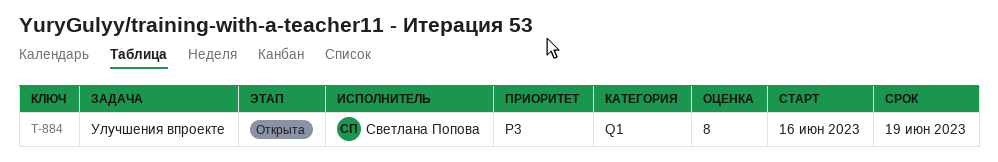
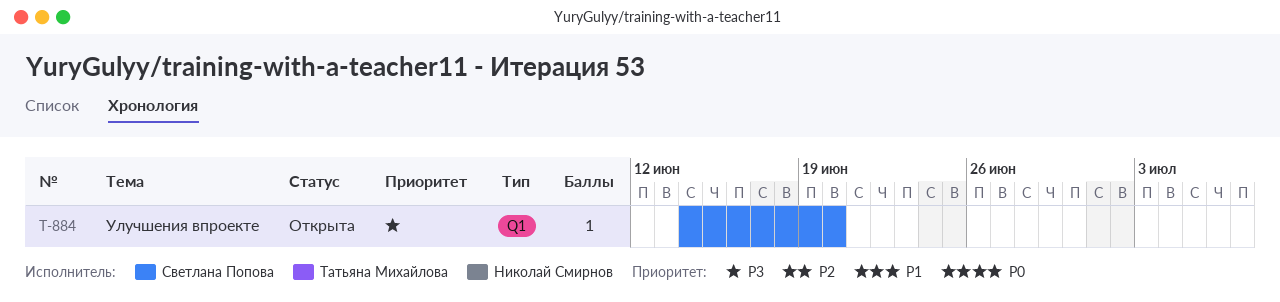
T-884, estimate: 8 -> 1
T-884, start: Jun 16 -> Jun 14
T-884, due: Jun 19 -> Jun 20

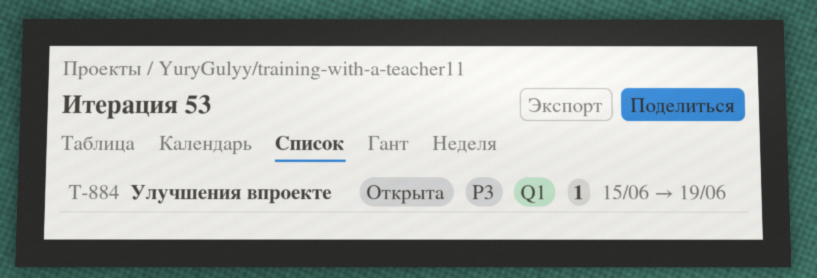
T-884, start: Jun 14 -> Jun 15
T-884, due: Jun 20 -> Jun 19

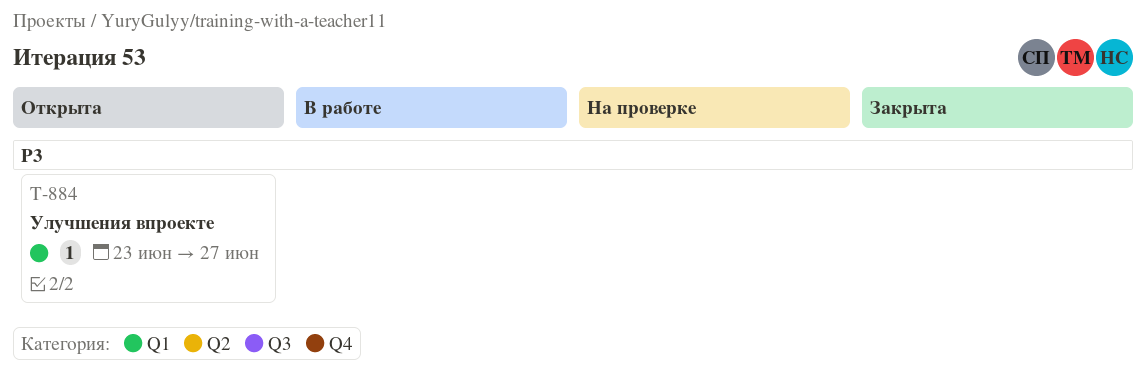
T-884, start: Jun 15 -> Jun 23
T-884, due: Jun 19 -> Jun 27

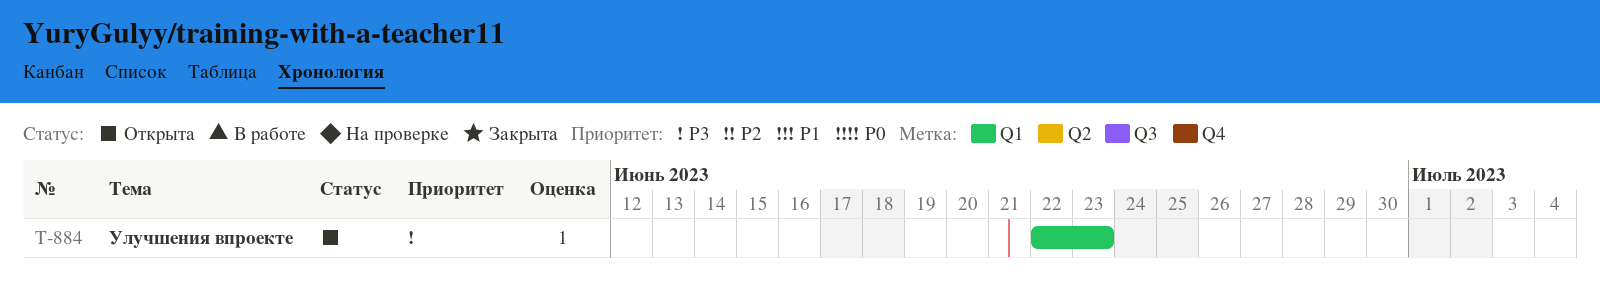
T-884, start: Jun 23 -> Jun 22
T-884, due: Jun 27 -> Jun 23

